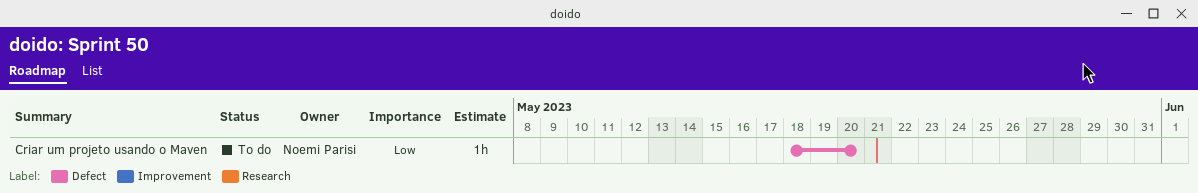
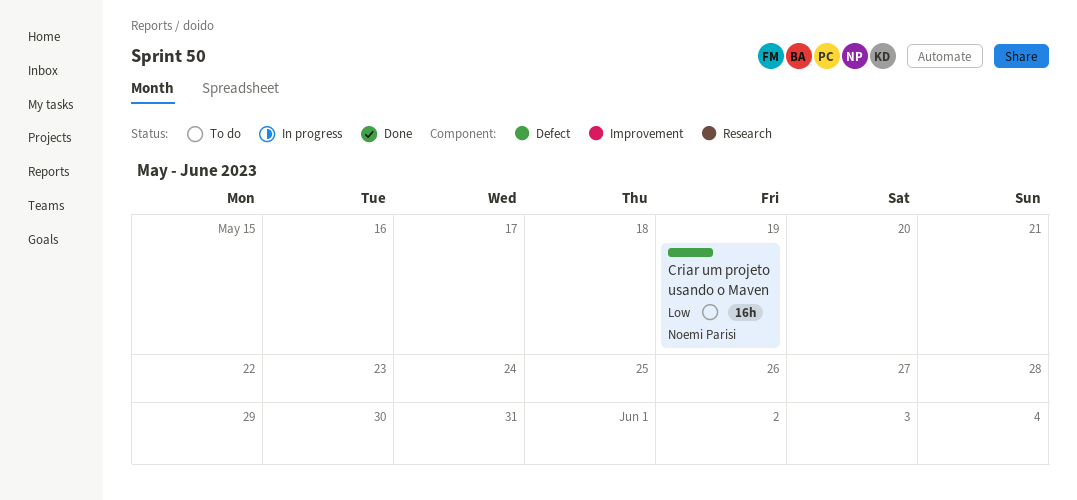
Criar um projeto usando o Maven, estimate: 1h -> 16h
Criar um projeto usando o Maven, due: May 20 -> May 19

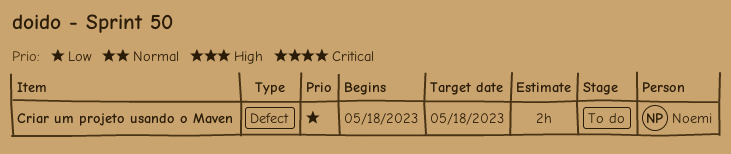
Criar um projeto usando o Maven, estimate: 16h -> 2h
Criar um projeto usando o Maven, due: May 19 -> May 18

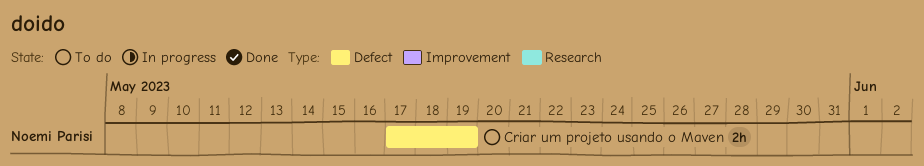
Criar um projeto usando o Maven, start: May 18 -> May 17
Criar um projeto usando o Maven, due: May 18 -> May 19

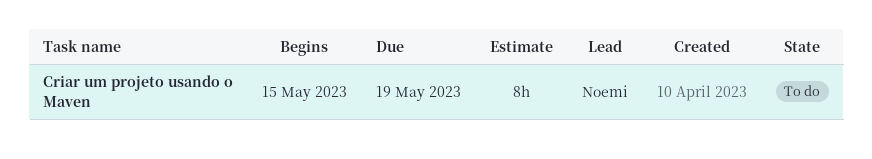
Criar um projeto usando o Maven, estimate: 2h -> 8h
Criar um projeto usando o Maven, start: May 17 -> May 15

